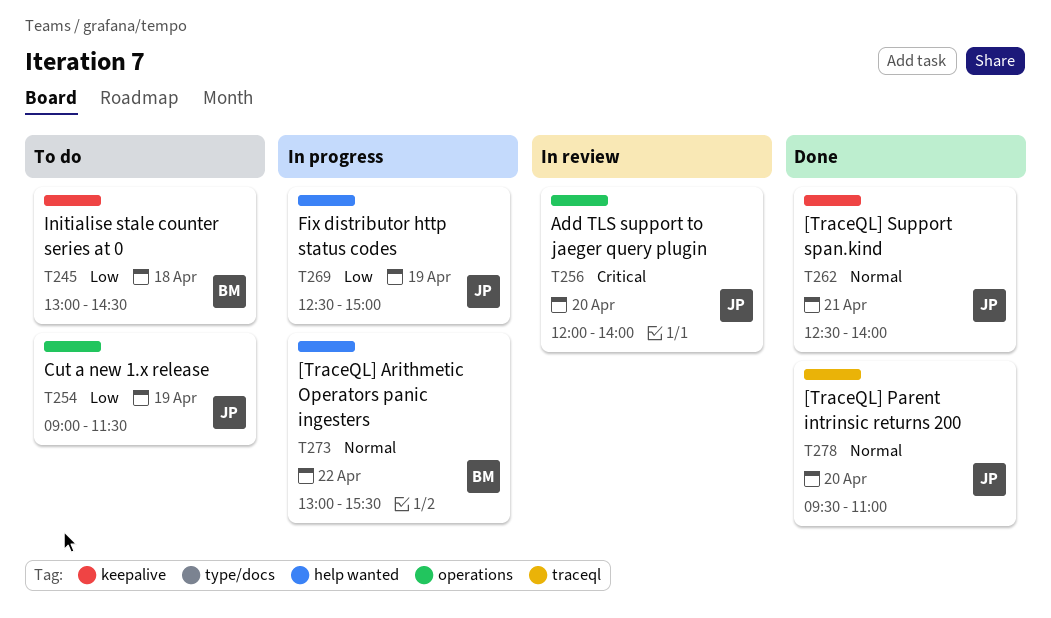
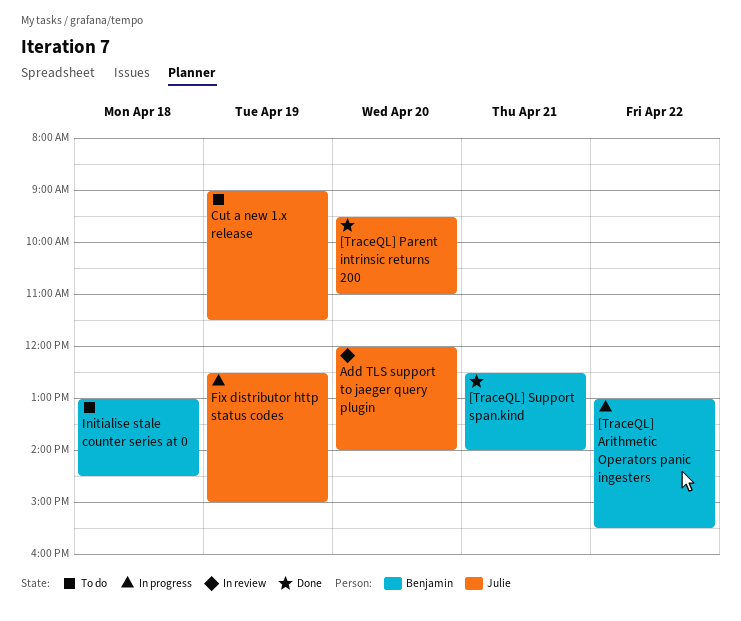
[TraceQL] Support span.kind, owner: Julie -> Benjamin

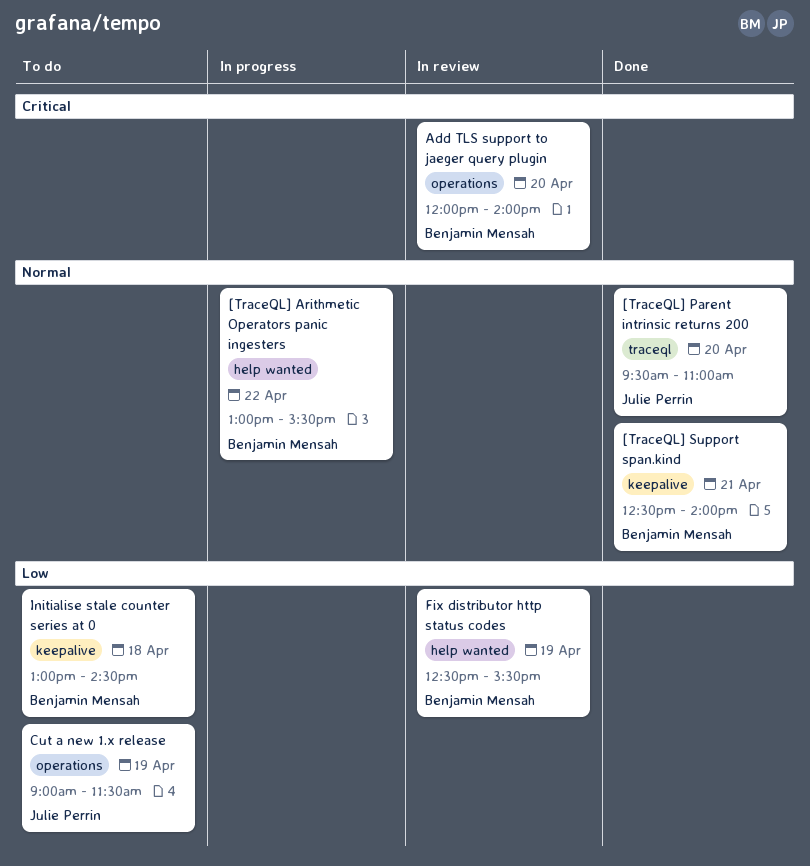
Add TLS support to jaeger query plugin, owner: Julie Perrin -> Benjamin Mensah
Fix distributor http status codes, status: In progress -> In review
Fix distributor http status codes, owner: Julie Perrin -> Benjamin Mensah
Fix distributor http status codes, ends: 15:00 -> 15:30

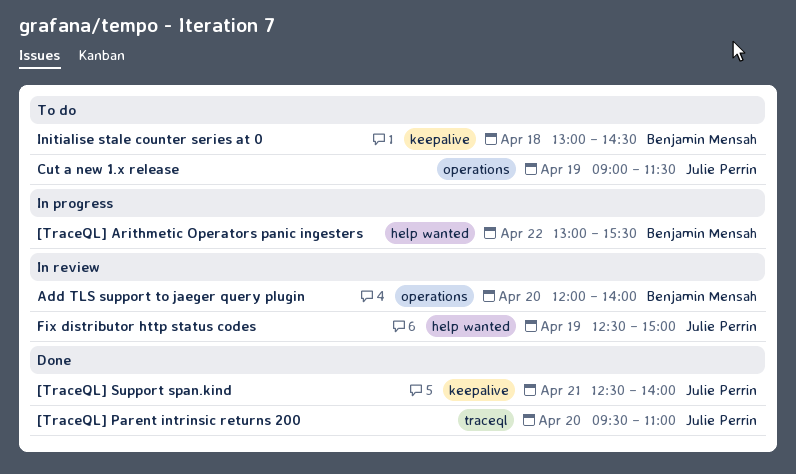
[TraceQL] Support span.kind, owner: Benjamin Mensah -> Julie Perrin
Fix distributor http status codes, owner: Benjamin Mensah -> Julie Perrin
Fix distributor http status codes, ends: 15:30 -> 15:00

